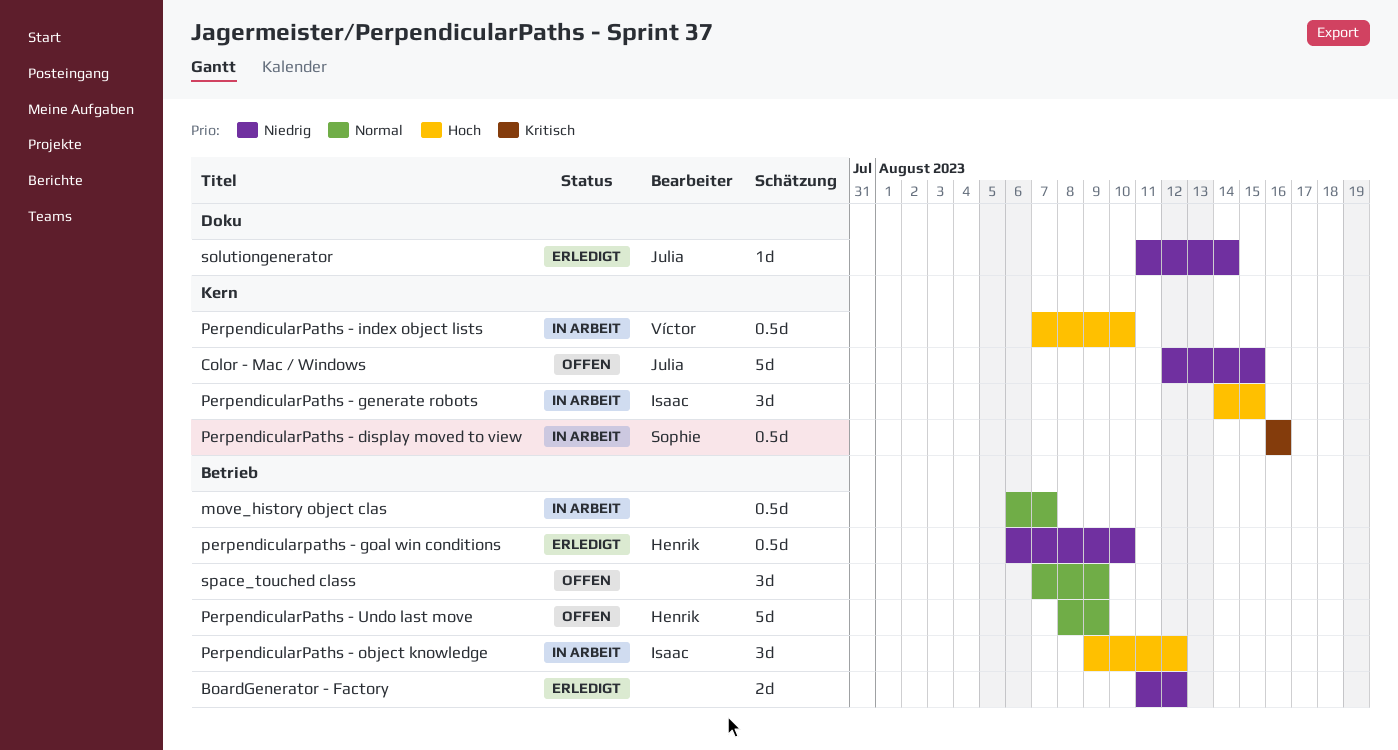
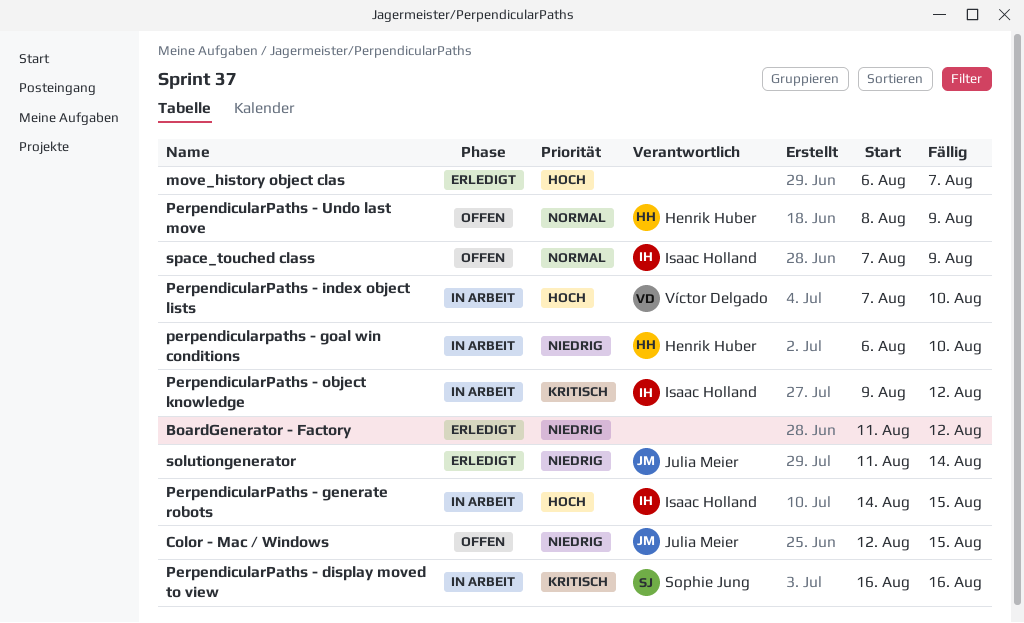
move_history object clas, status: In Arbeit -> Erledigt
move_history object clas, priority: Normal -> Hoch
perpendicularpaths - goal win conditions, status: Erledigt -> In Arbeit
PerpendicularPaths - object knowledge, priority: Hoch -> Kritisch
space_touched class, owner: none -> Isaac Holland

